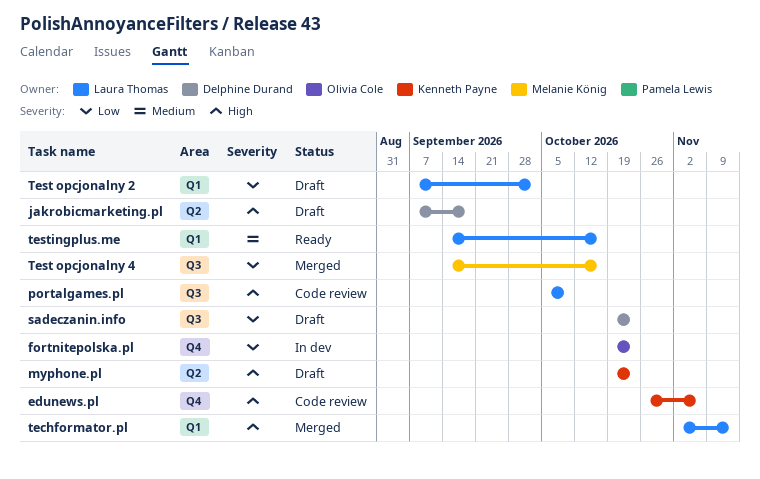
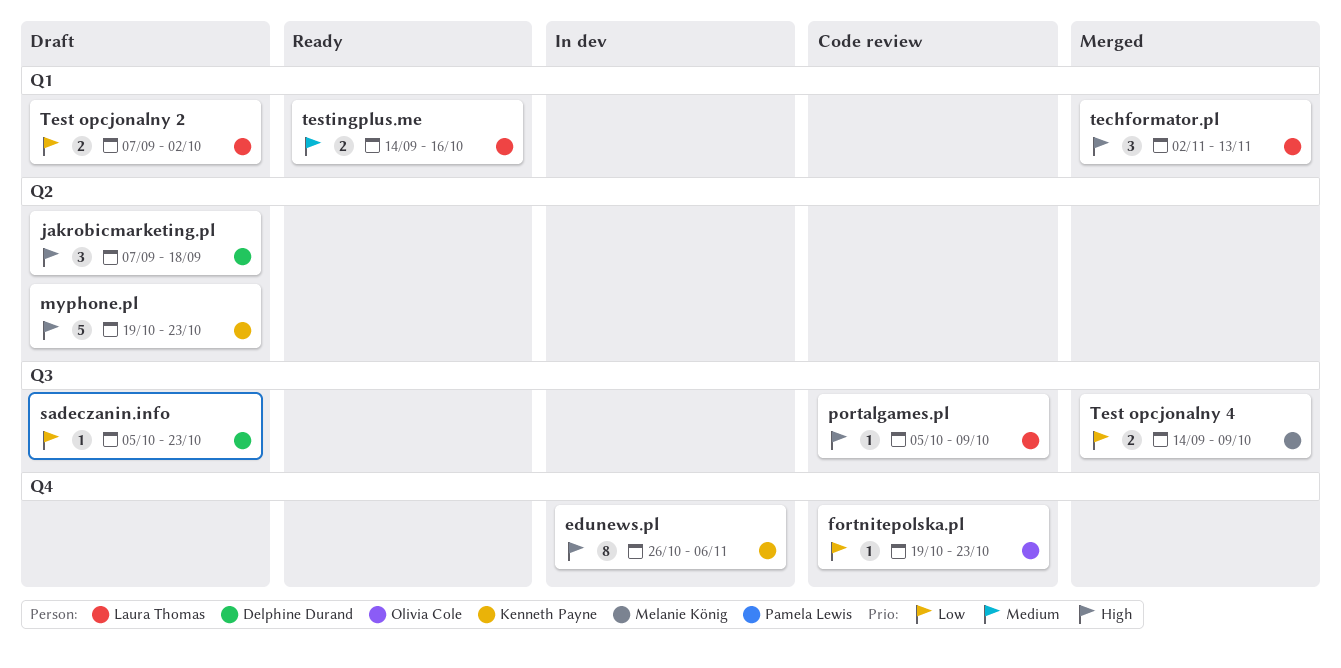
edunews.pl, status: Code review -> In dev
fortnitepolska.pl, status: In dev -> Code review
sadeczanin.info, start: Oct 19 -> Oct 5
Test opcjonalny 4, due: Oct 16 -> Oct 9

